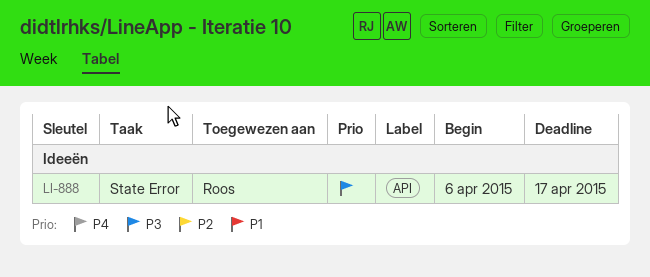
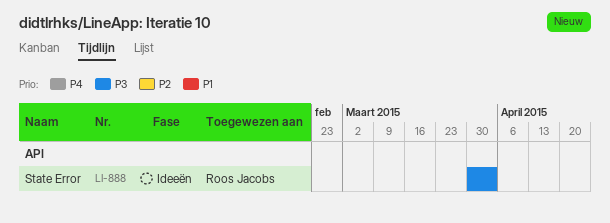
LI-888, start: Apr 6 -> Mar 30
LI-888, due: Apr 17 -> Apr 3

